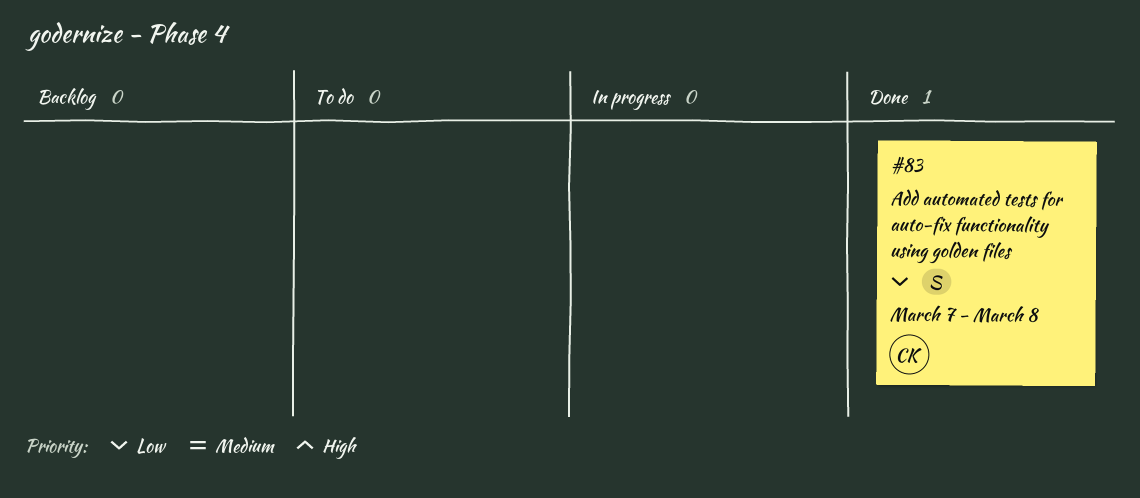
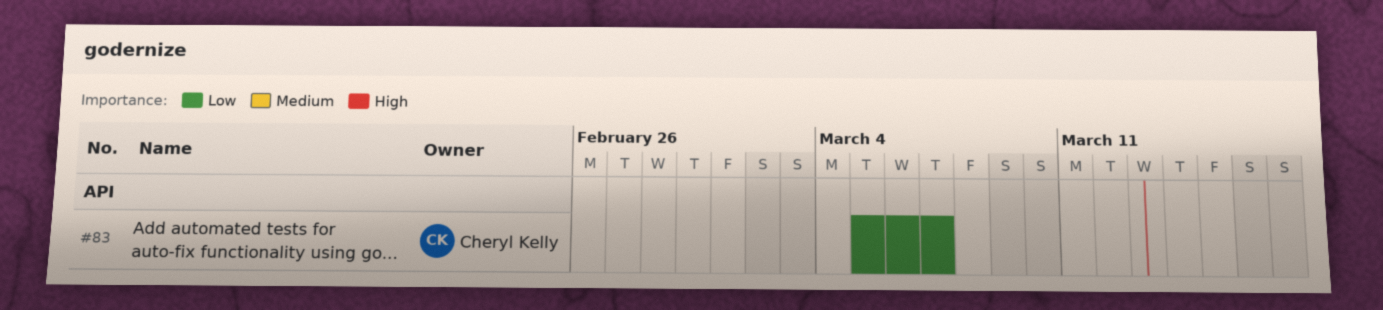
#83, start: Mar 7 -> Mar 5
#83, due: Mar 8 -> Mar 7

